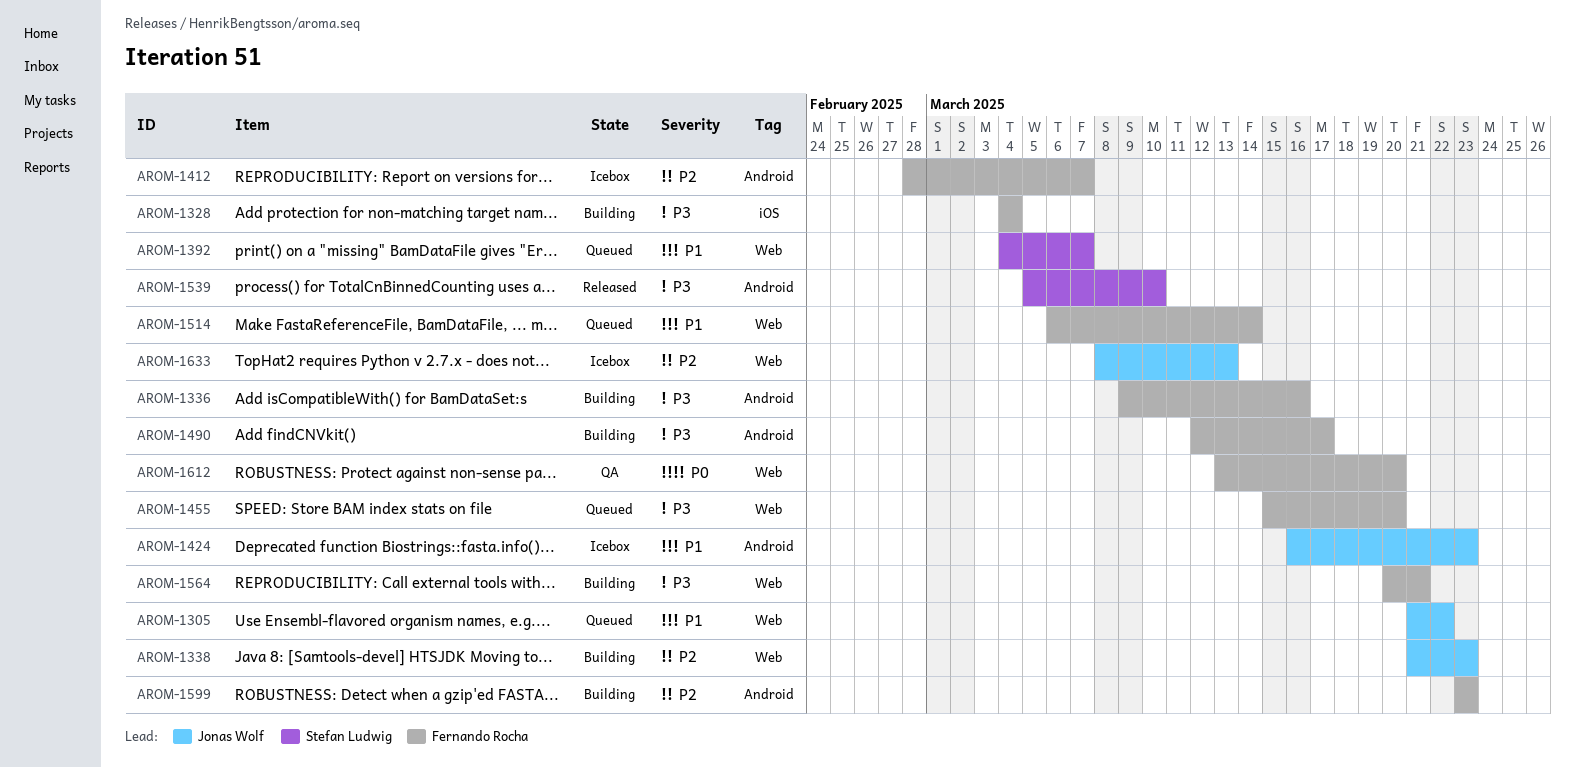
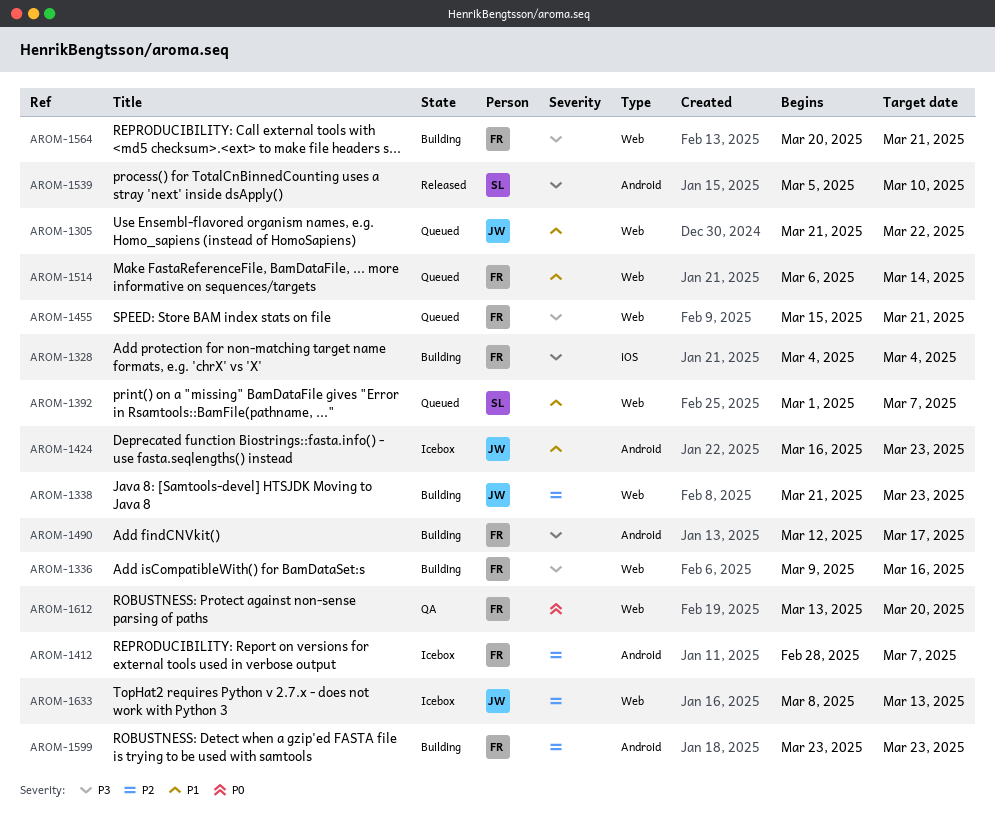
AROM-1336, label: Android -> Web
AROM-1392, start: Mar 4 -> Mar 1
AROM-1455, due: Mar 20 -> Mar 21

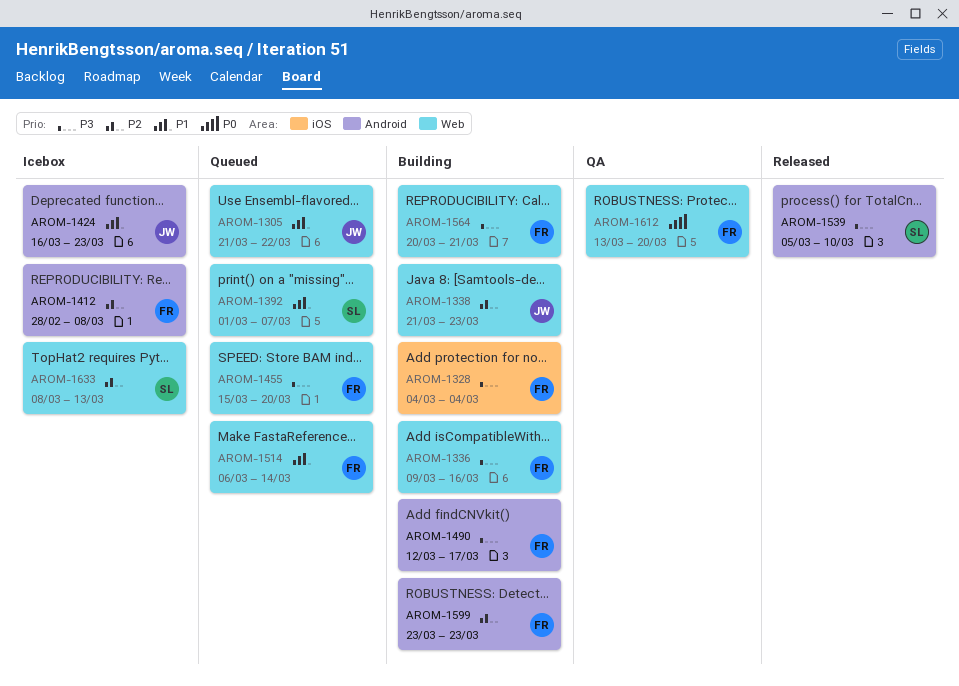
AROM-1412, due: Mar 7 -> Mar 8
AROM-1455, due: Mar 21 -> Mar 20
AROM-1633, owner: JW -> SL

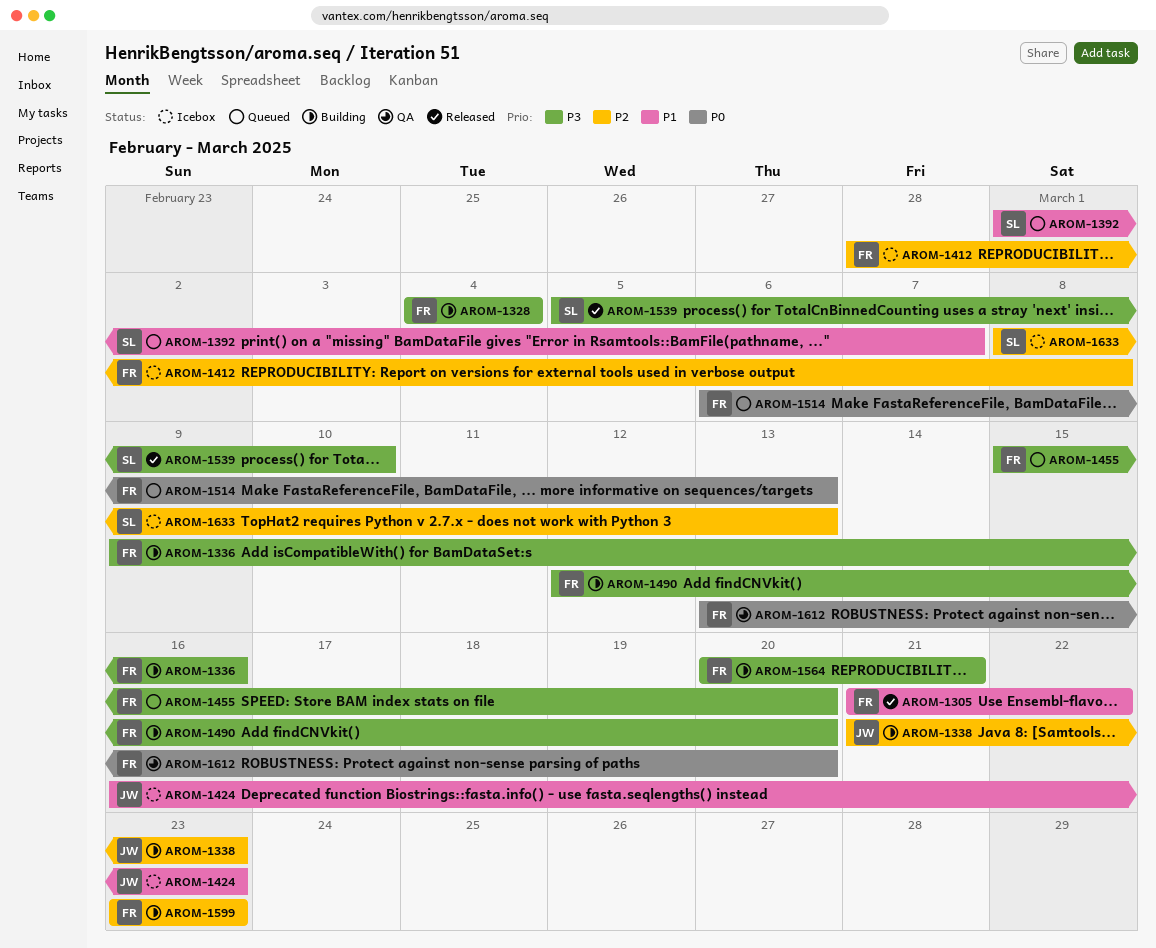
AROM-1305, status: Queued -> Released
AROM-1305, owner: JW -> FR
AROM-1490, due: Mar 17 -> Mar 20
AROM-1514, priority: P1 -> P0
AROM-1514, due: Mar 14 -> Mar 13

